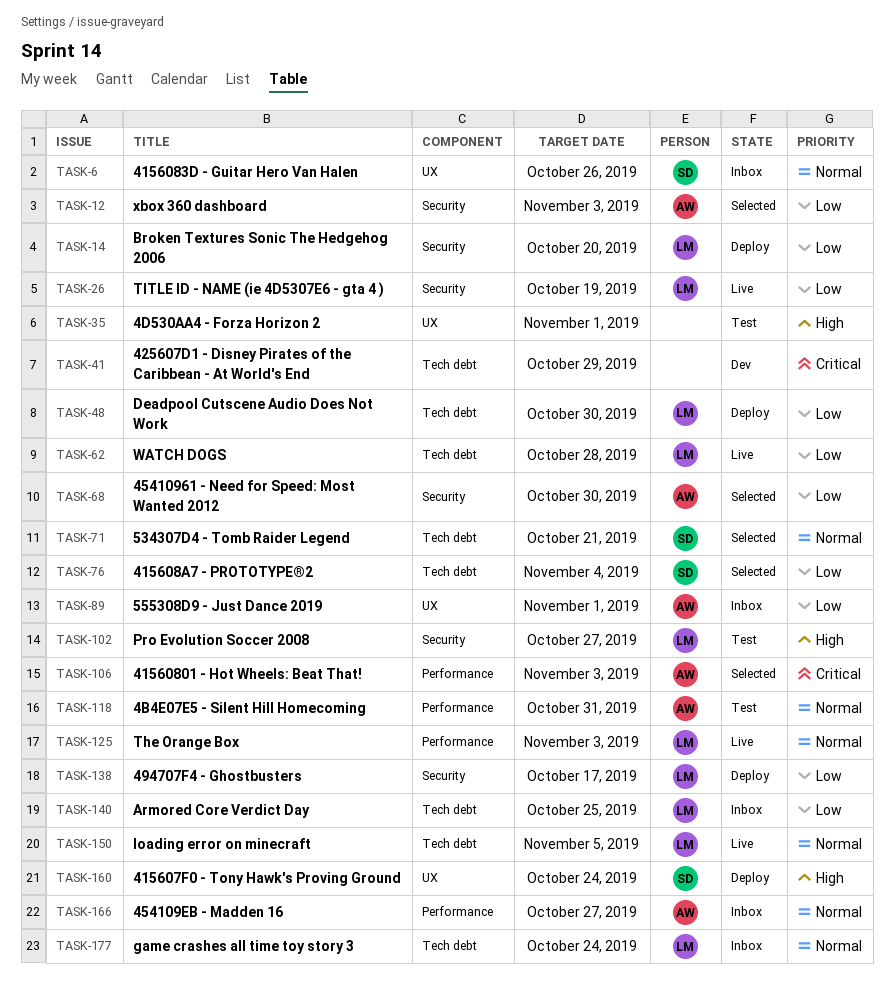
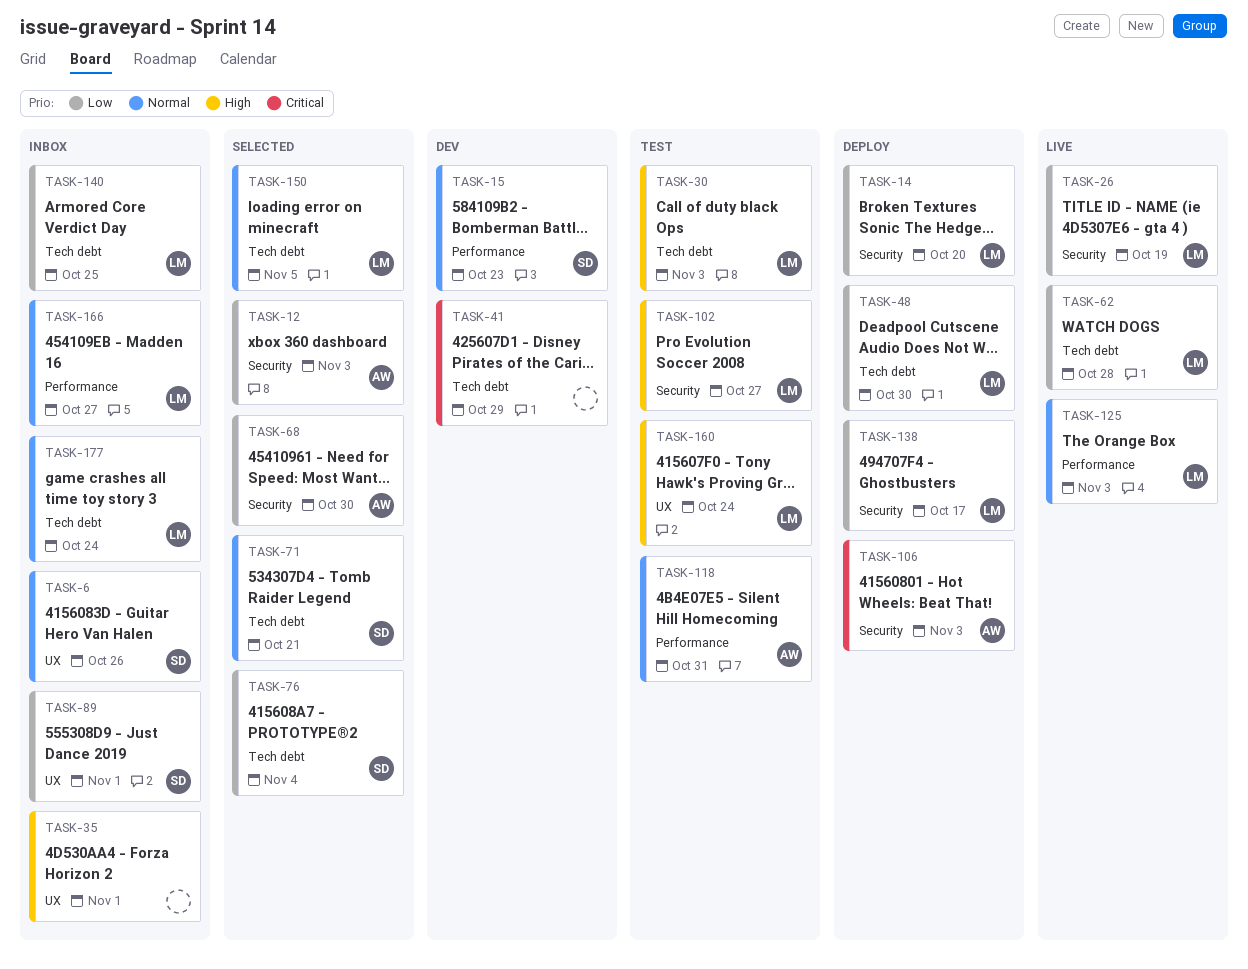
TASK-15: none -> present
TASK-30: none -> present
TASK-35, status: Test -> Inbox
TASK-89, owner: AW -> SD
TASK-106, status: Selected -> Deploy
TASK-106, label: Performance -> Security
TASK-150, status: Live -> Selected
TASK-160, status: Deploy -> Test
TASK-160, owner: SD -> LM
TASK-166, owner: AW -> LM

